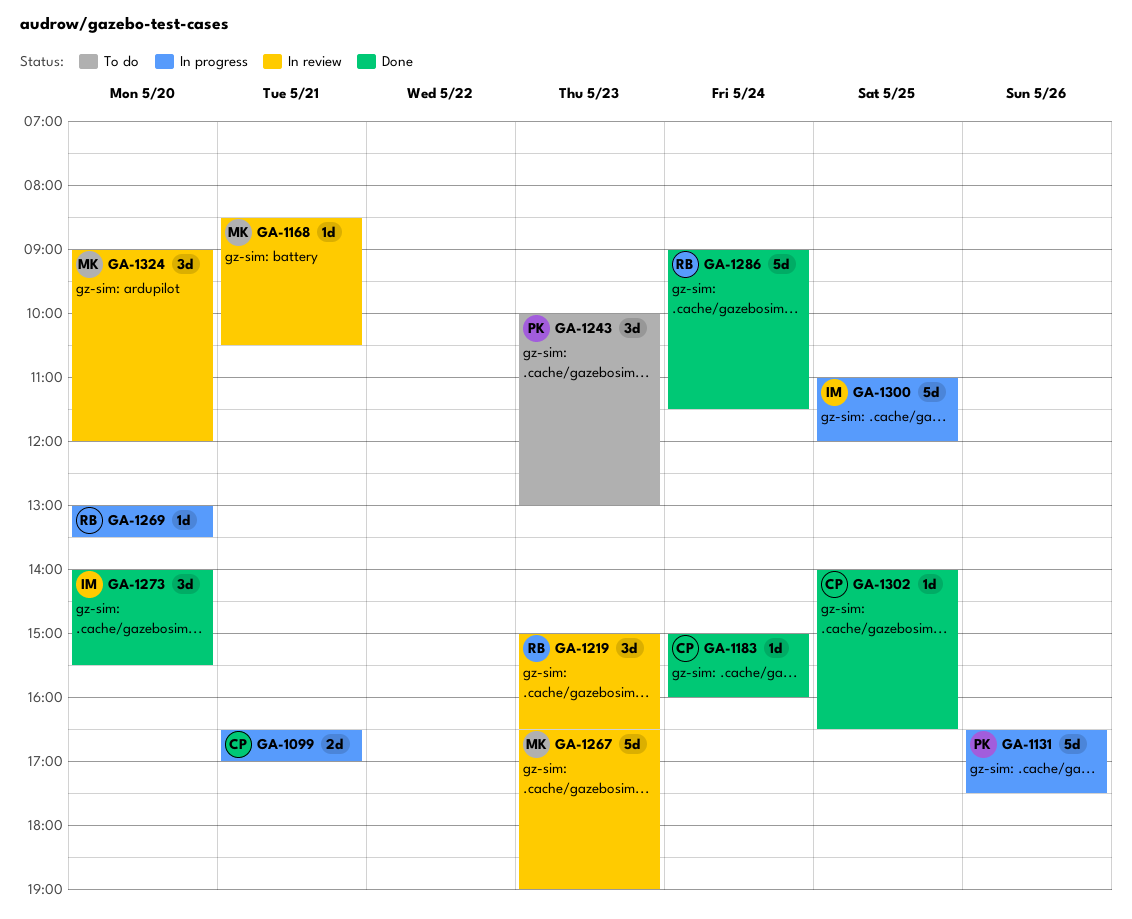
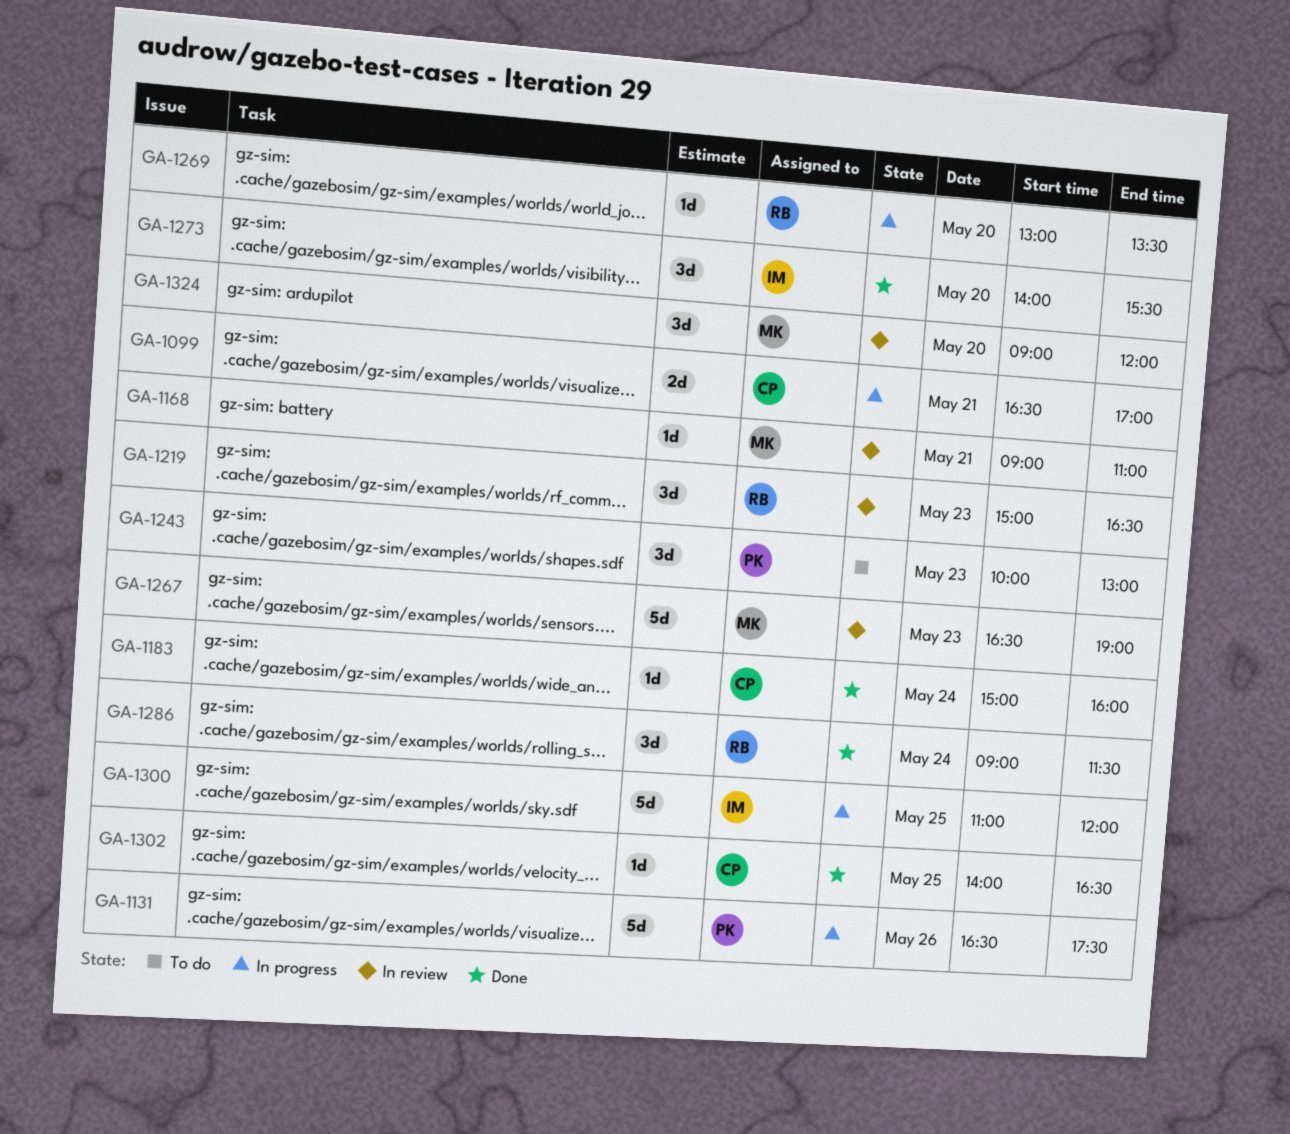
GA-1168, begins: 08:30 -> 09:00
GA-1168, ends: 10:30 -> 11:00
GA-1286, estimate: 5d -> 3d

